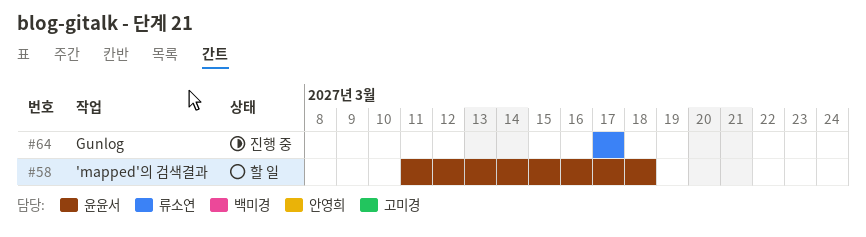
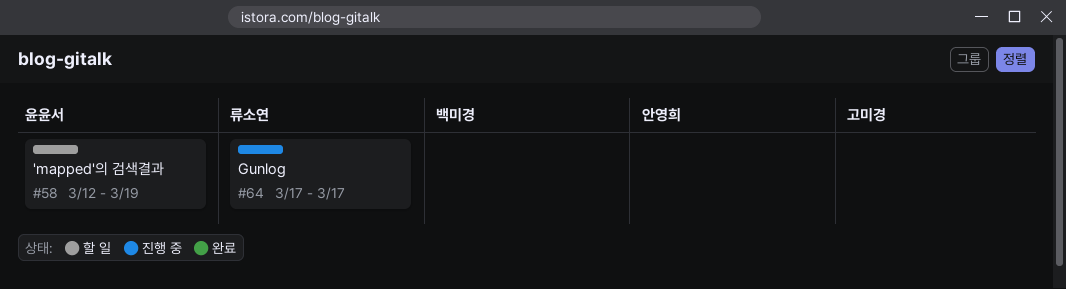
#58, start: Mar 11 -> Mar 12
#58, due: Mar 18 -> Mar 19

